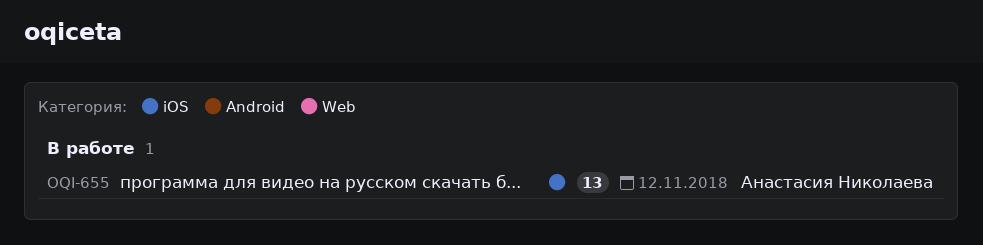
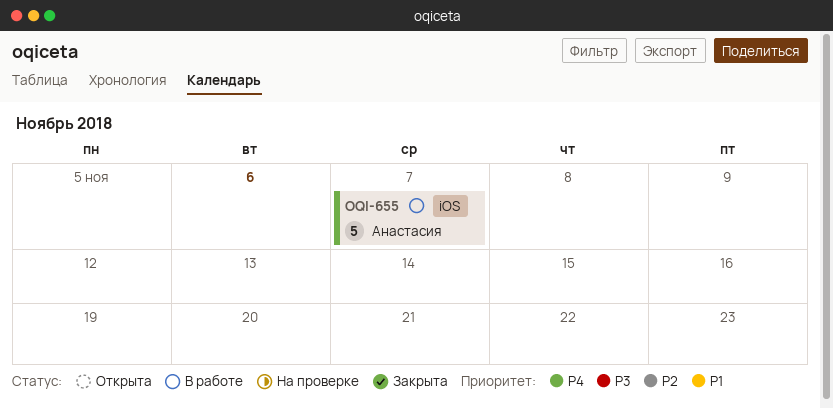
OQI-655, estimate: 13 -> 5
OQI-655, due: Nov 12 -> Nov 7

